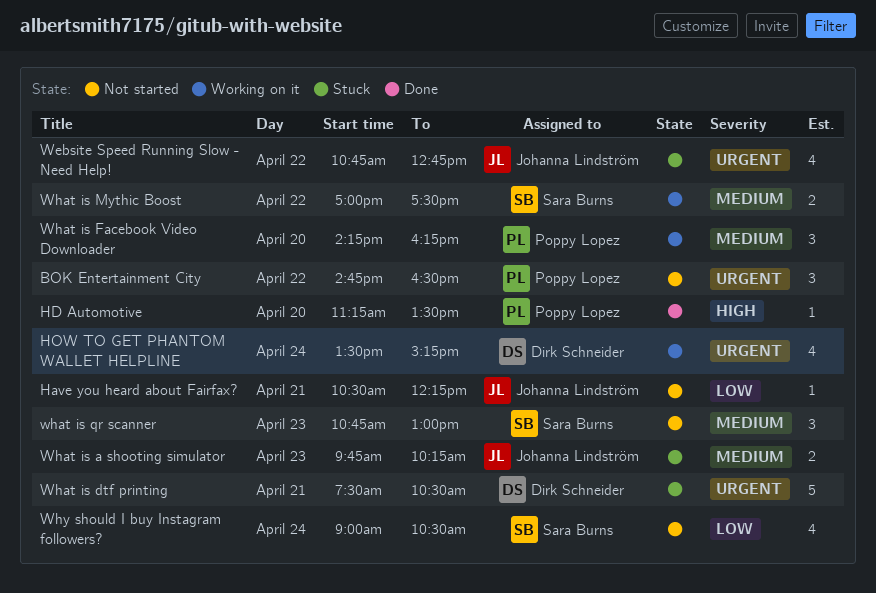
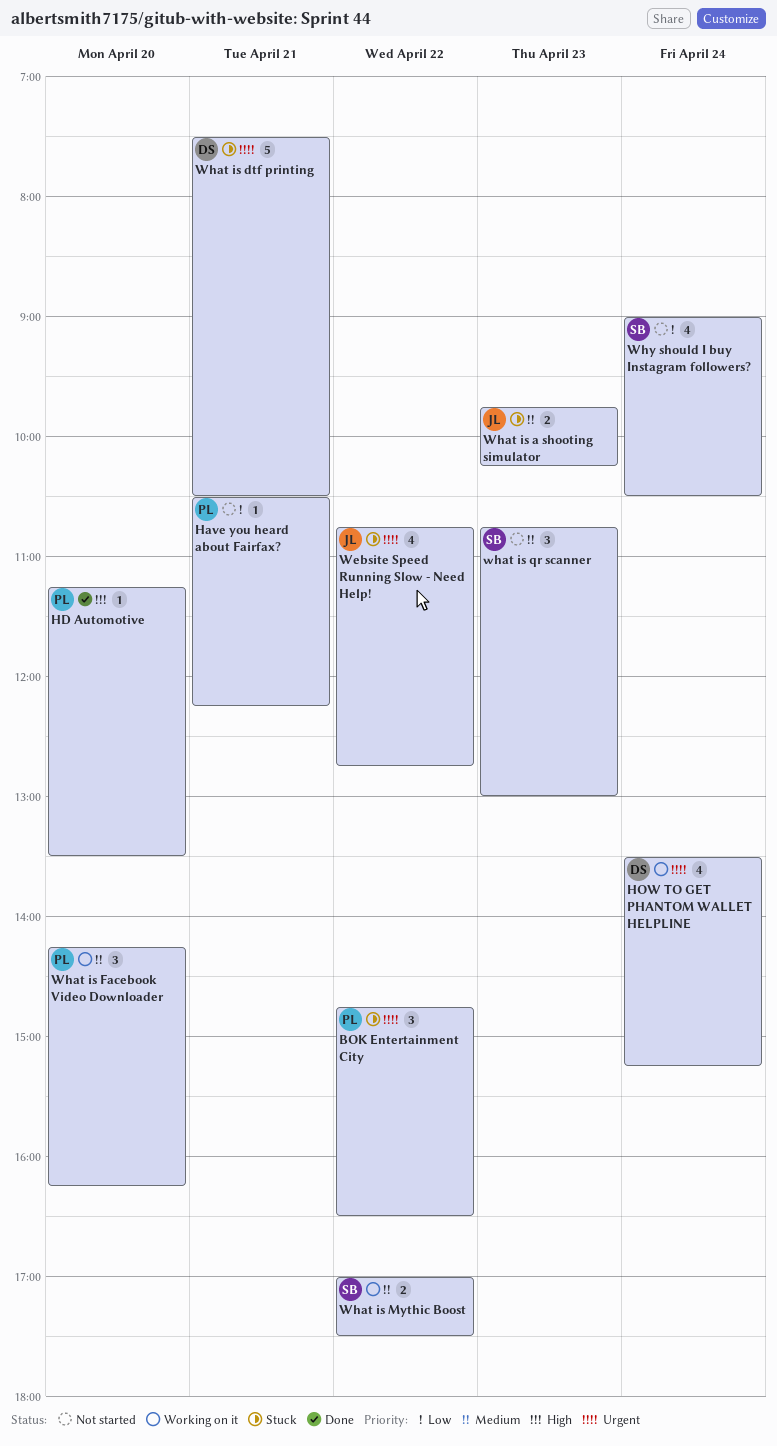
BOK Entertainment City, status: Not started -> Stuck
Have you heard about Fairfax?, owner: Johanna Lindström -> Poppy Lopez

